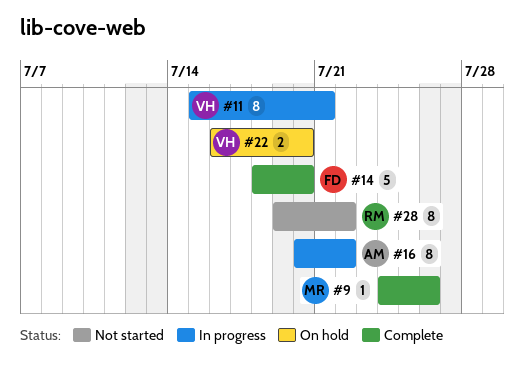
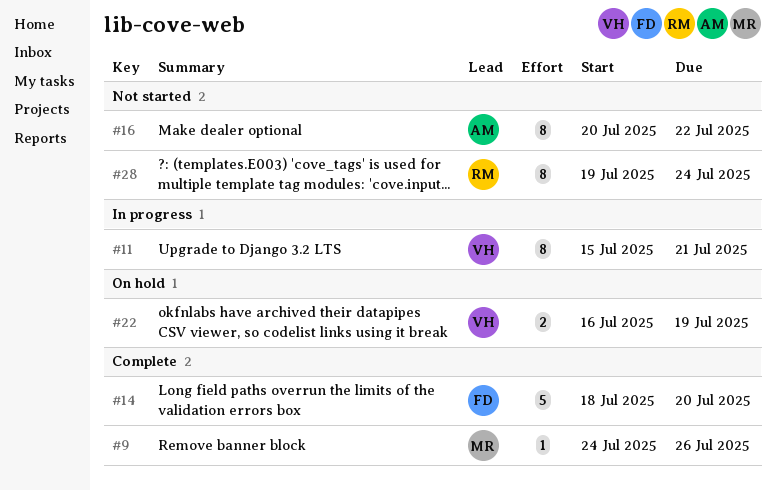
#16, status: In progress -> Not started
#22, due: Jul 20 -> Jul 19
#28, due: Jul 22 -> Jul 24

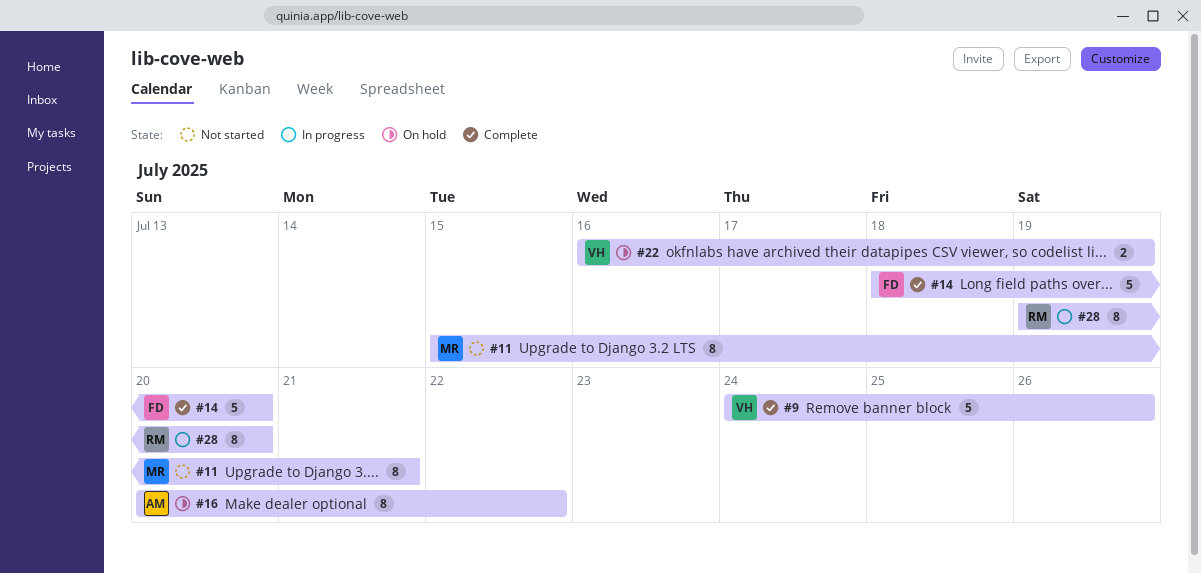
#9, owner: MR -> VH
#9, estimate: 1 -> 5
#11, status: In progress -> Not started
#11, owner: VH -> MR
#16, status: Not started -> On hold
#28, status: Not started -> In progress
#28, due: Jul 24 -> Jul 20

